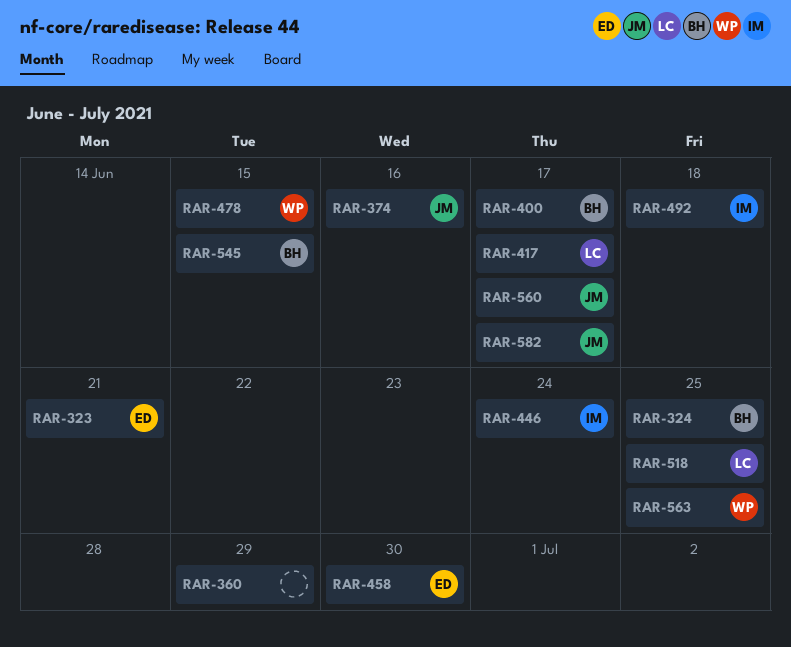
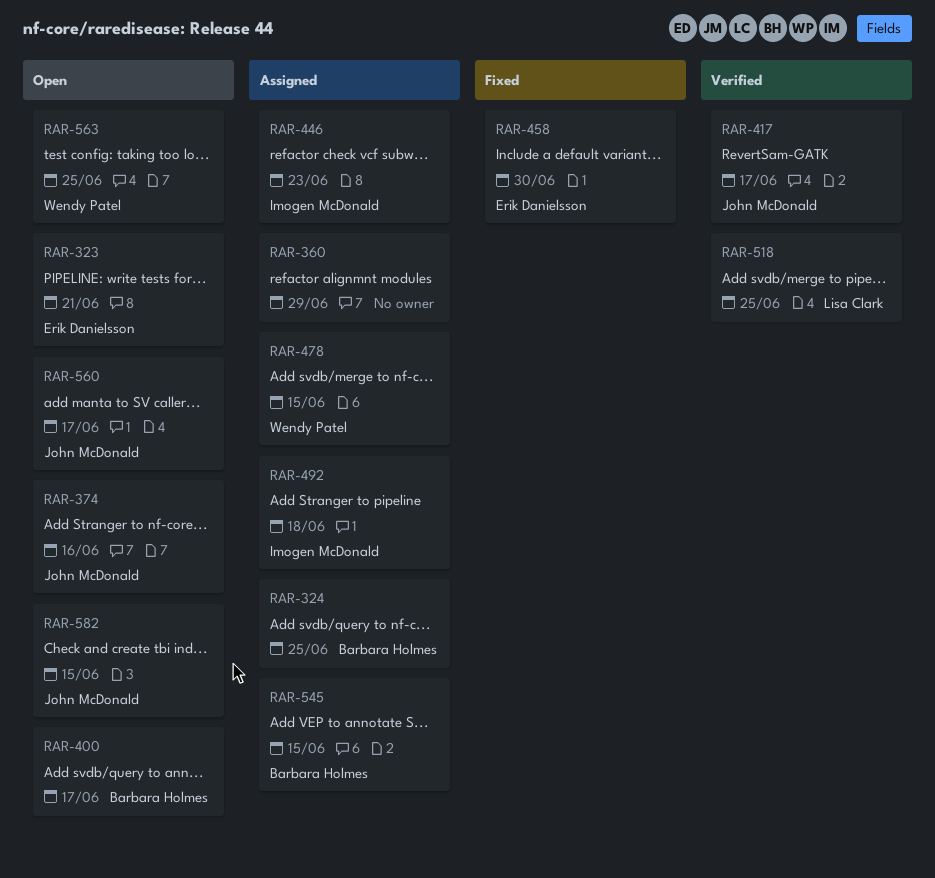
RAR-417, owner: Lisa Clark -> John McDonald
RAR-446, due: Jun 24 -> Jun 23
RAR-582, due: Jun 17 -> Jun 15

